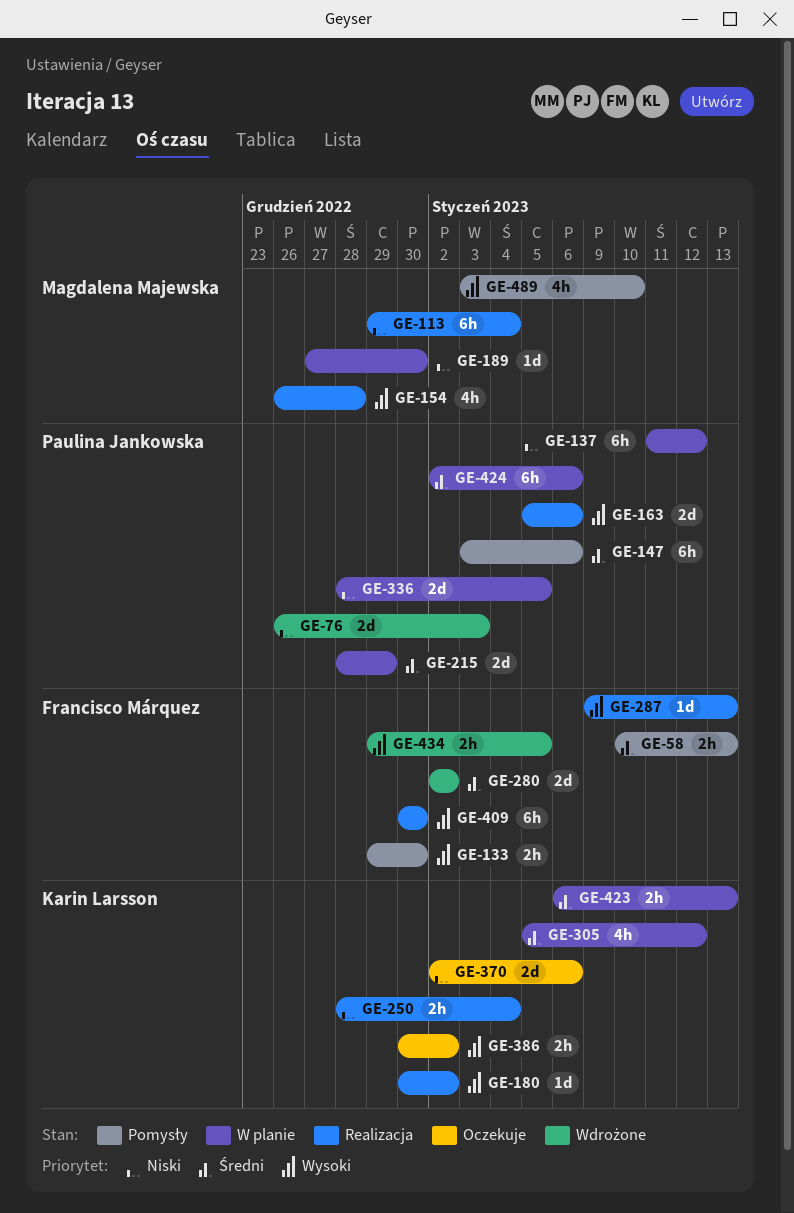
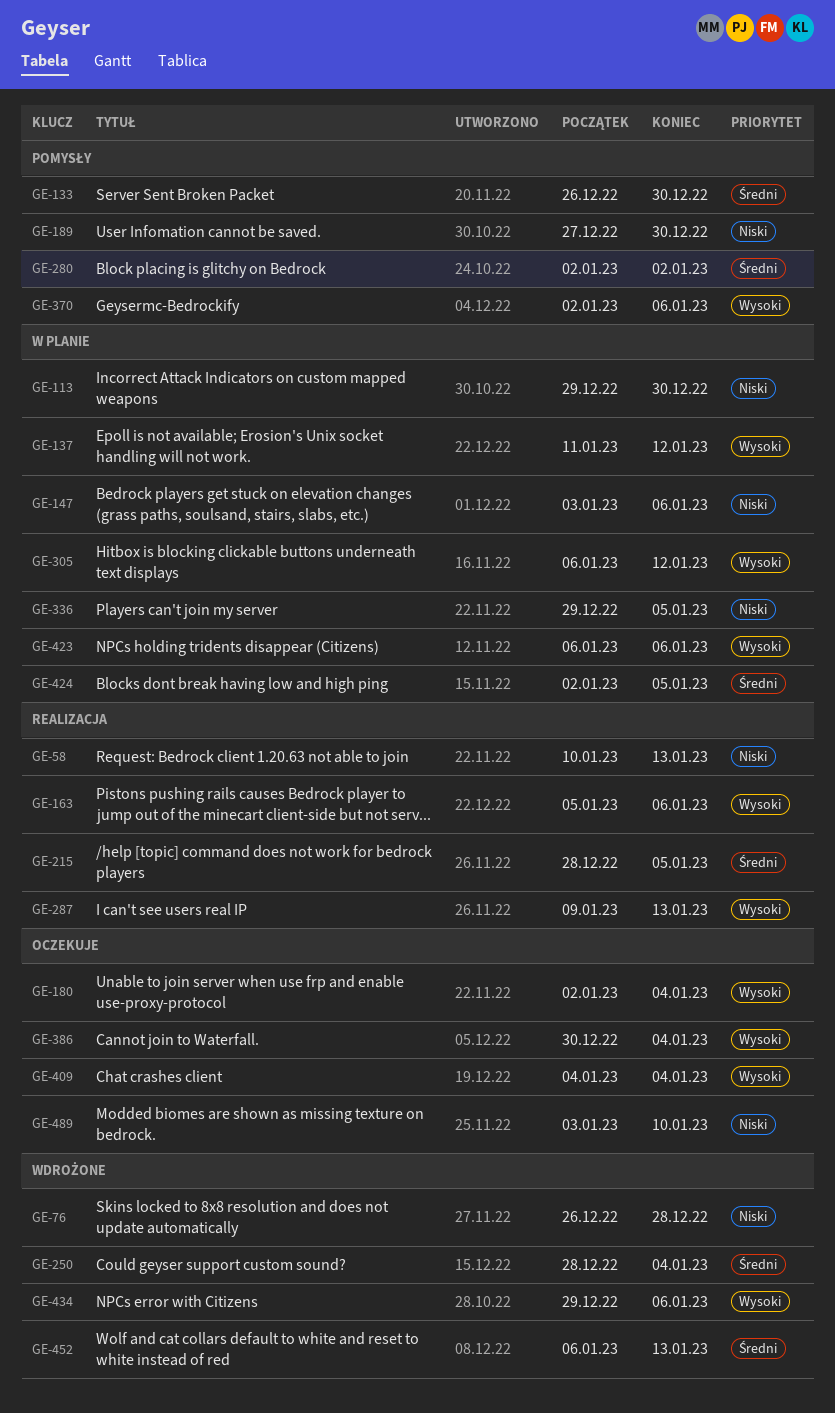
GE-58, status: Pomysły -> Realizacja
GE-58, priority: Średni -> Niski
GE-76, due: Jan 3 -> Dec 28
GE-113, status: Realizacja -> W planie
GE-113, due: Jan 4 -> Dec 30
GE-133, priority: Wysoki -> Średni
GE-133, start: Dec 29 -> Dec 26
GE-137, priority: Niski -> Wysoki
GE-147, status: Pomysły -> W planie
GE-147, priority: Średni -> Niski
GE-154: present -> none
GE-180, status: Realizacja -> Oczekuje
GE-180, start: Dec 30 -> Jan 2
GE-180, due: Jan 2 -> Jan 4
GE-189, status: W planie -> Pomysły
GE-215, status: W planie -> Realizacja
GE-215, due: Dec 29 -> Jan 5
GE-250, status: Realizacja -> Wdrożone
GE-250, priority: Niski -> Średni
GE-280, status: Wdrożone -> Pomysły
GE-305, priority: Średni -> Wysoki
GE-305, start: Jan 5 -> Jan 6
GE-336, start: Dec 28 -> Dec 29
GE-370, status: Oczekuje -> Pomysły
GE-370, priority: Niski -> Wysoki
GE-386, due: Jan 2 -> Jan 4
GE-409, status: Realizacja -> Oczekuje
GE-409, start: Dec 30 -> Jan 4
GE-409, due: Dec 30 -> Jan 4
GE-423, priority: Średni -> Wysoki
GE-423, due: Jan 13 -> Jan 6
GE-424, due: Jan 6 -> Jan 5
GE-434, due: Jan 5 -> Jan 6
GE-452: none -> present
GE-489, status: Pomysły -> Oczekuje
GE-489, priority: Wysoki -> Niski

